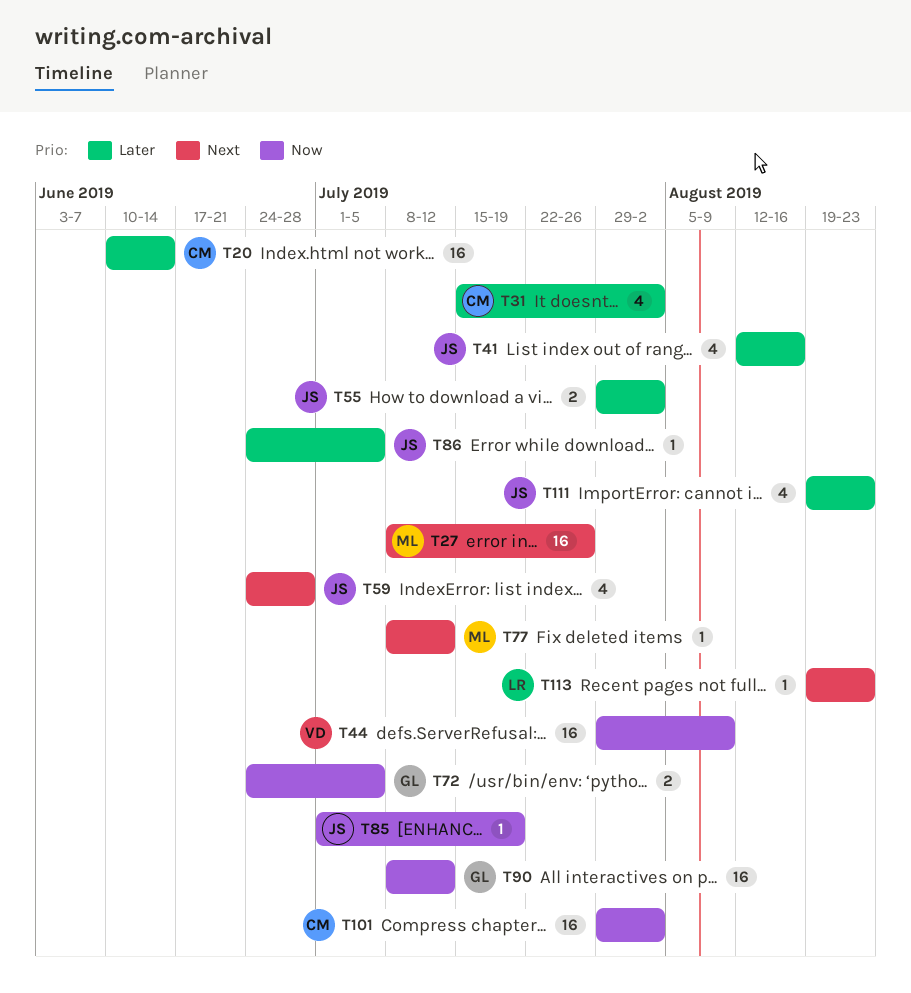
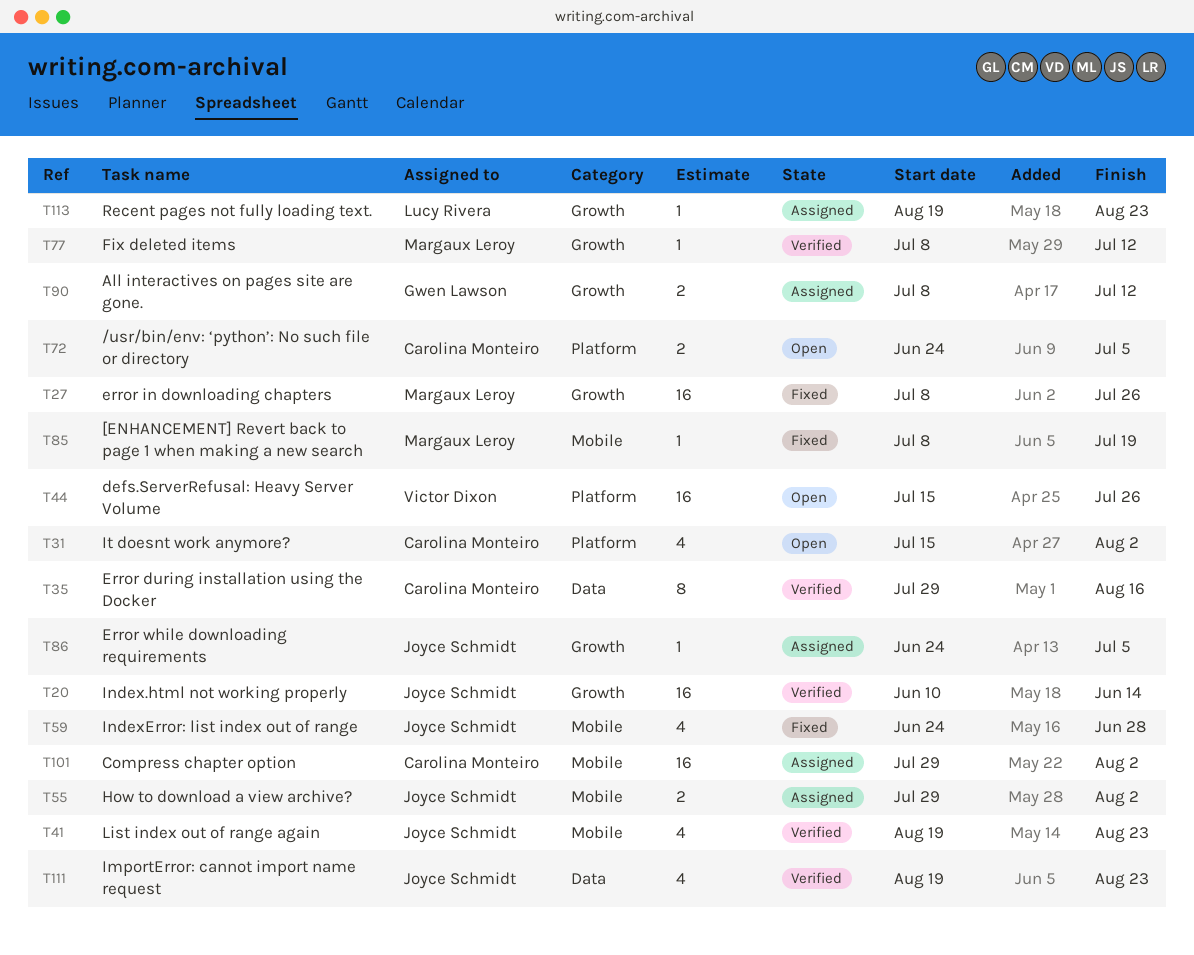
T20, owner: Carolina Monteiro -> Joyce Schmidt
T35: none -> present
T41, start: Aug 12 -> Aug 19
T41, due: Aug 16 -> Aug 23
T44, start: Jul 29 -> Jul 15
T44, due: Aug 9 -> Jul 26
T72, owner: Gwen Lawson -> Carolina Monteiro
T85, owner: Joyce Schmidt -> Margaux Leroy
T85, start: Jul 1 -> Jul 8
T90, estimate: 16 -> 2

